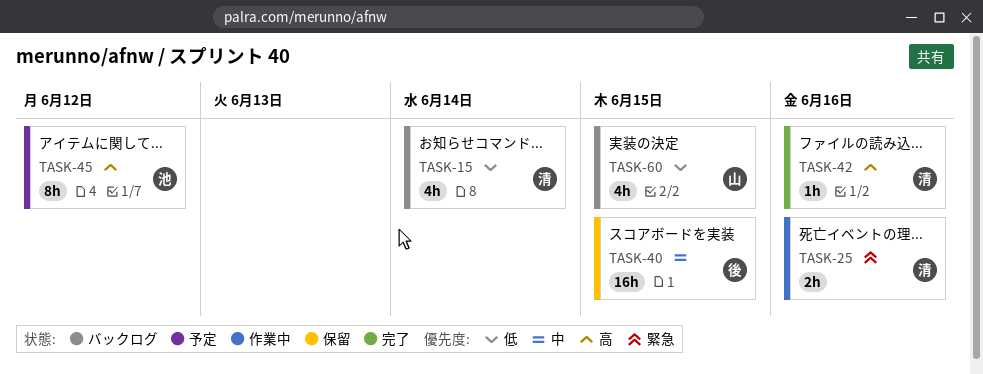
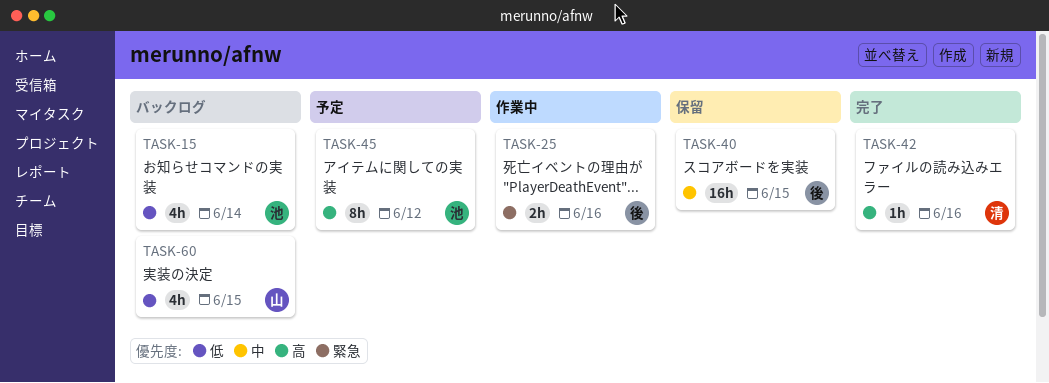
TASK-15, owner: 清 -> 池
TASK-25, owner: 清 -> 後

